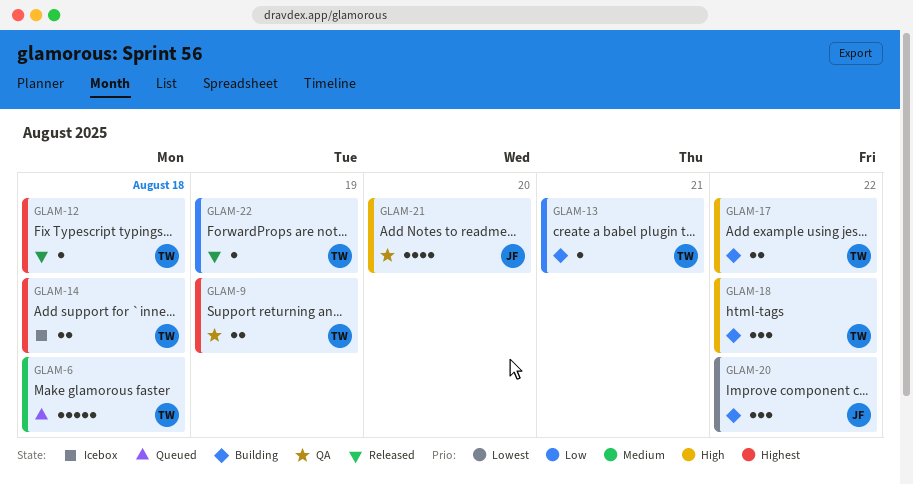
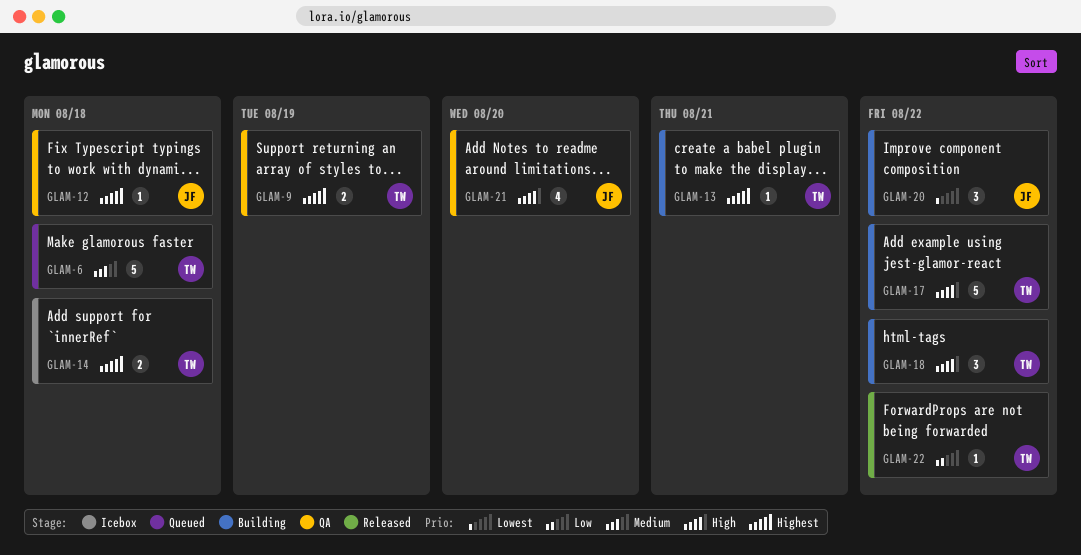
GLAM-12, status: Released -> QA
GLAM-12, owner: TW -> JF
GLAM-13, priority: Low -> Highest
GLAM-17, estimate: 2 -> 5
GLAM-22, due: Aug 19 -> Aug 22

